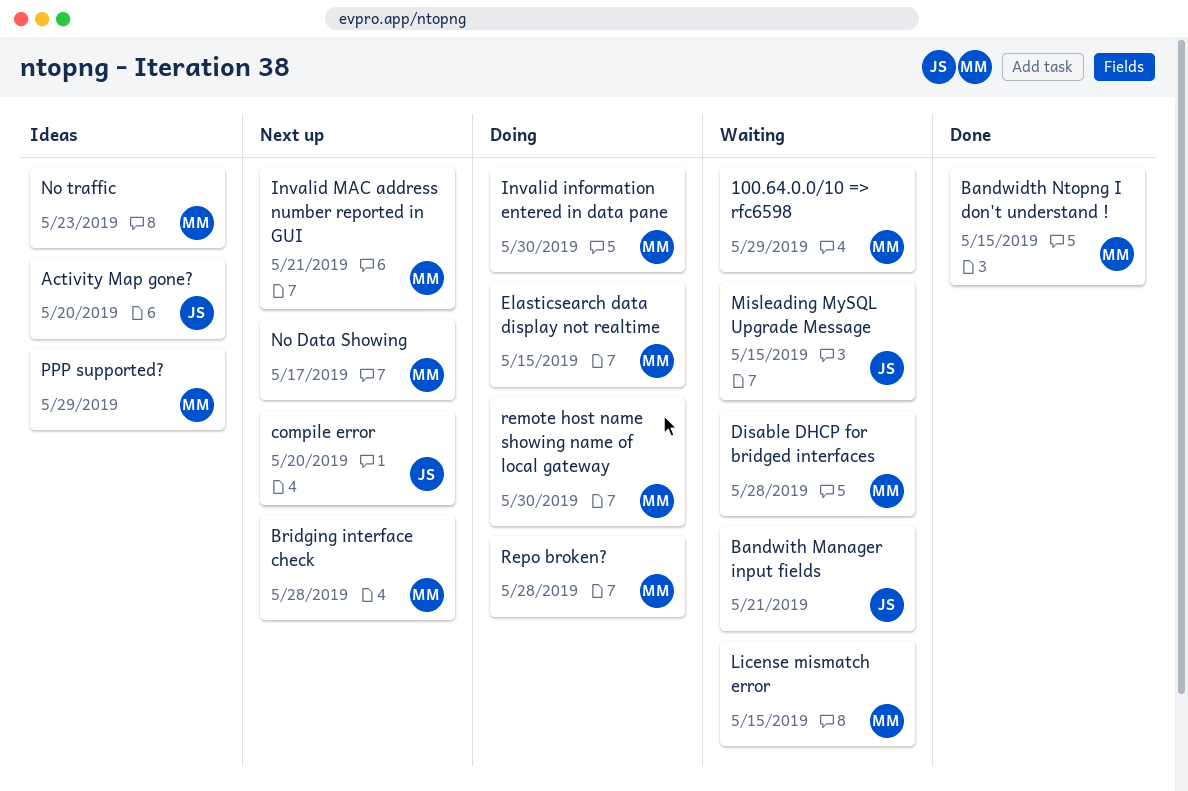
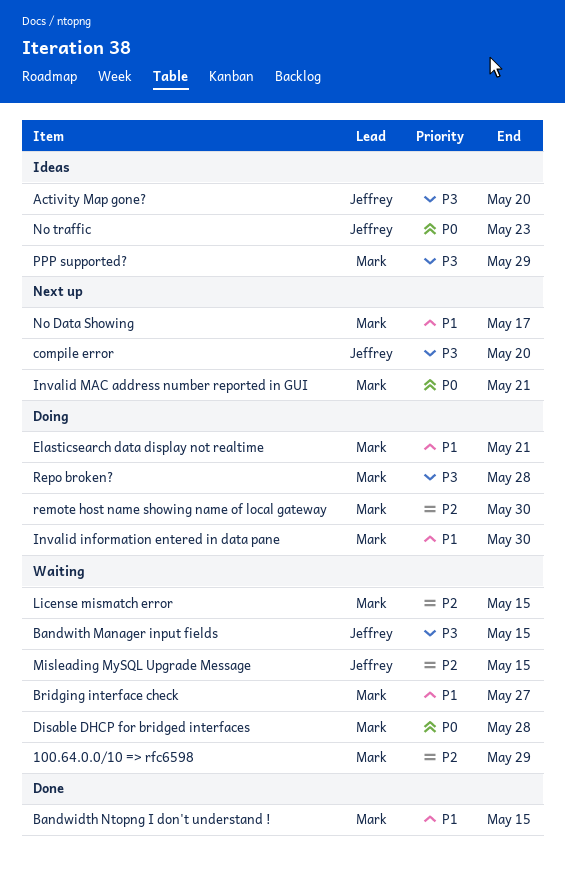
Bandwith Manager input fields, due: May 21 -> May 15
Bridging interface check, status: Next up -> Waiting
Bridging interface check, due: May 28 -> May 27
Elasticsearch data display not realtime, due: May 15 -> May 21
No traffic, owner: Mark -> Jeffrey

